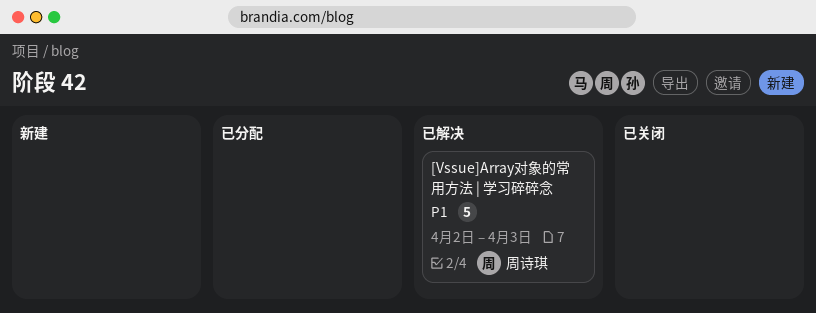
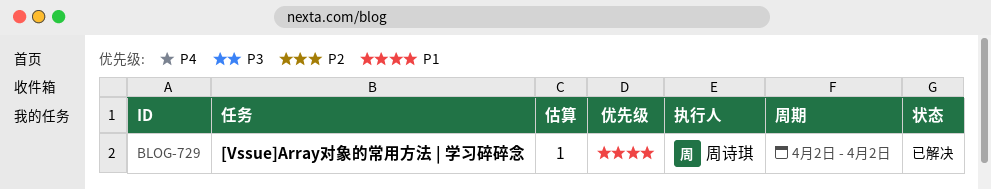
[Vssue]Array对象的常用方法 | 学习碎碎念, estimate: 5 -> 1
[Vssue]Array对象的常用方法 | 学习碎碎念, due: Apr 3 -> Apr 2

